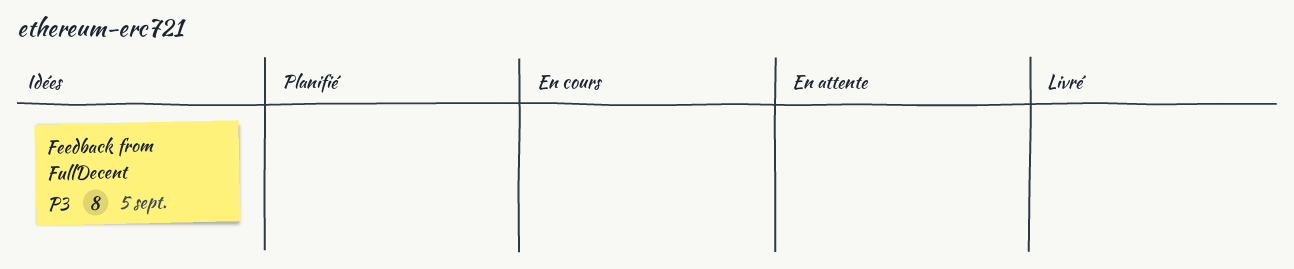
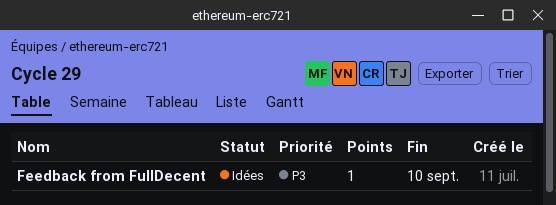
Feedback from FullDecent, estimate: 8 -> 1
Feedback from FullDecent, due: Sep 5 -> Sep 10

